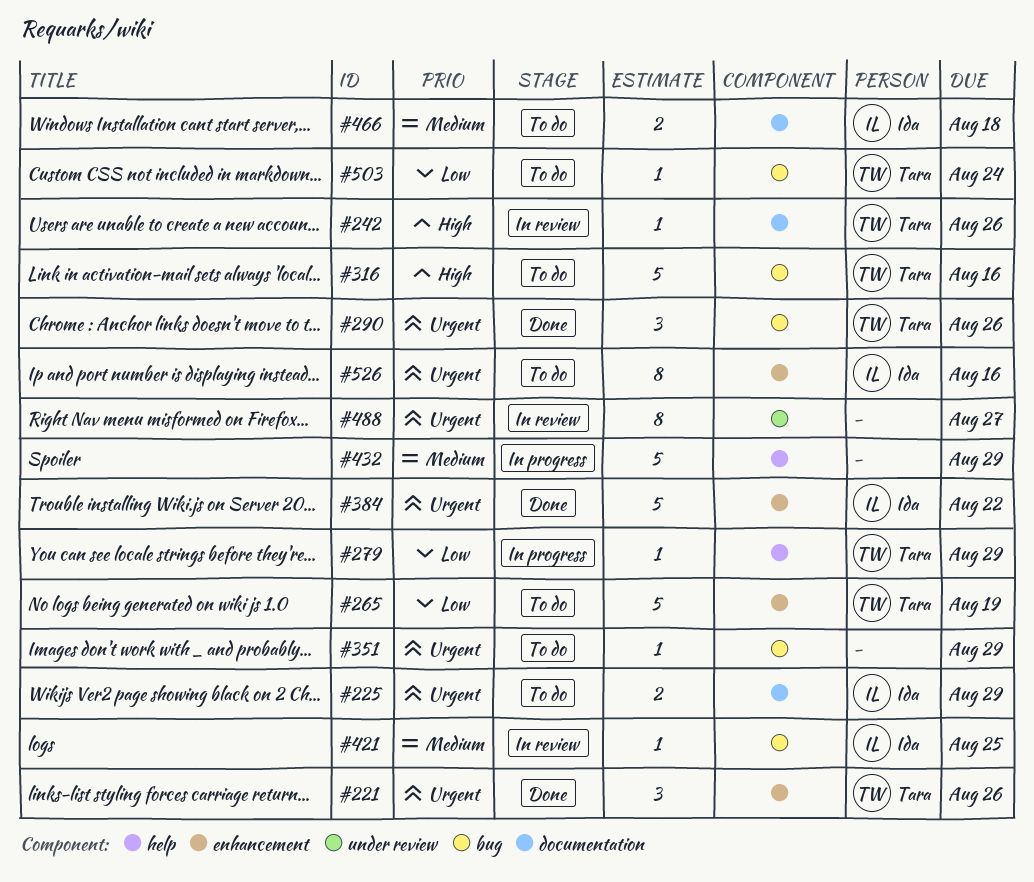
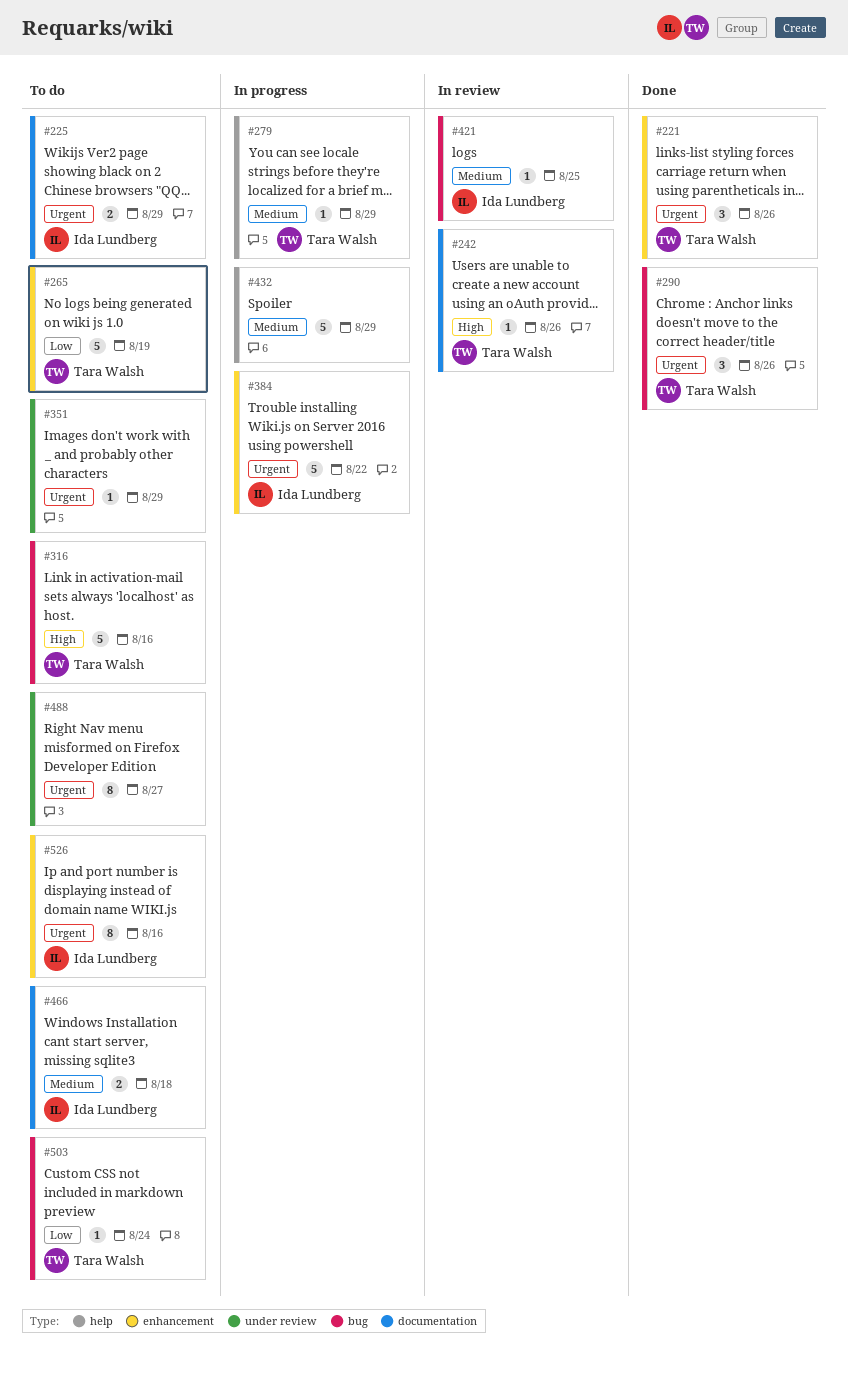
#279, priority: Low -> Medium
#351, label: bug -> under review
#384, status: Done -> In progress
#488, status: In review -> To do

